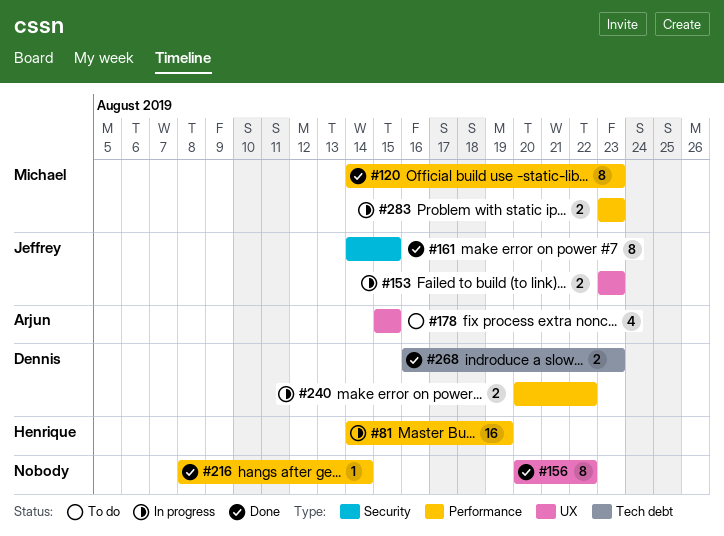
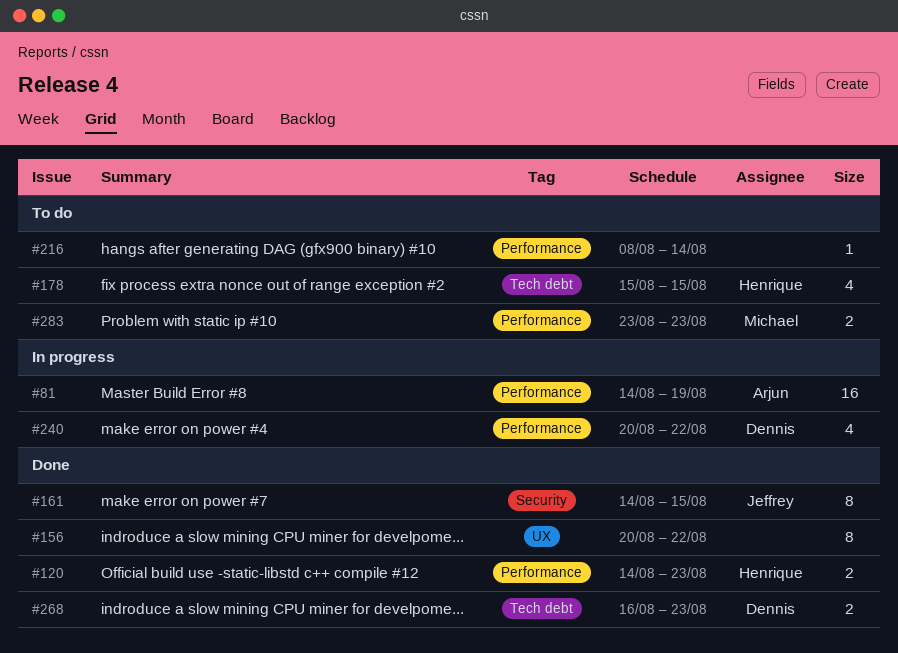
#81, owner: Henrique -> Arjun
#120, owner: Michael -> Henrique
#120, estimate: 8 -> 2
#153: present -> none
#178, owner: Arjun -> Henrique
#178, label: UX -> Tech debt
#216, status: Done -> To do
#240, estimate: 2 -> 4
#283, status: In progress -> To do

